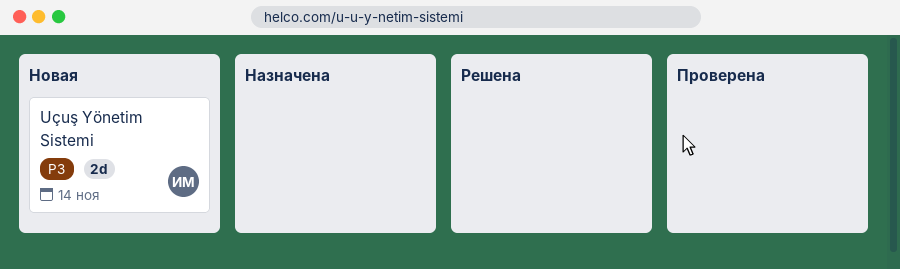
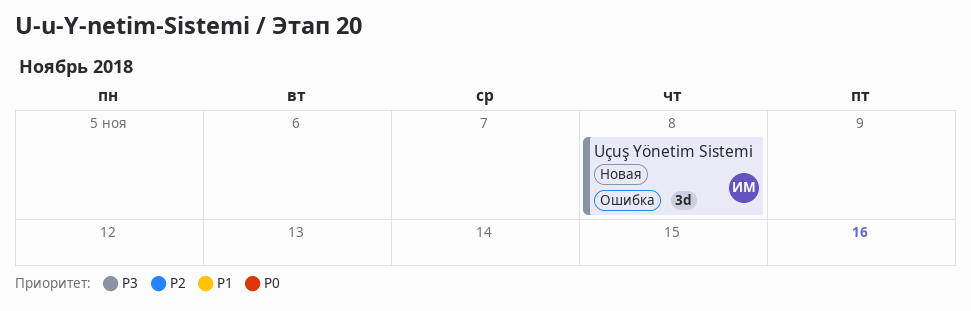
Uçuş Yönetim Sistemi, estimate: 2d -> 3d
Uçuş Yönetim Sistemi, due: Nov 14 -> Nov 8

